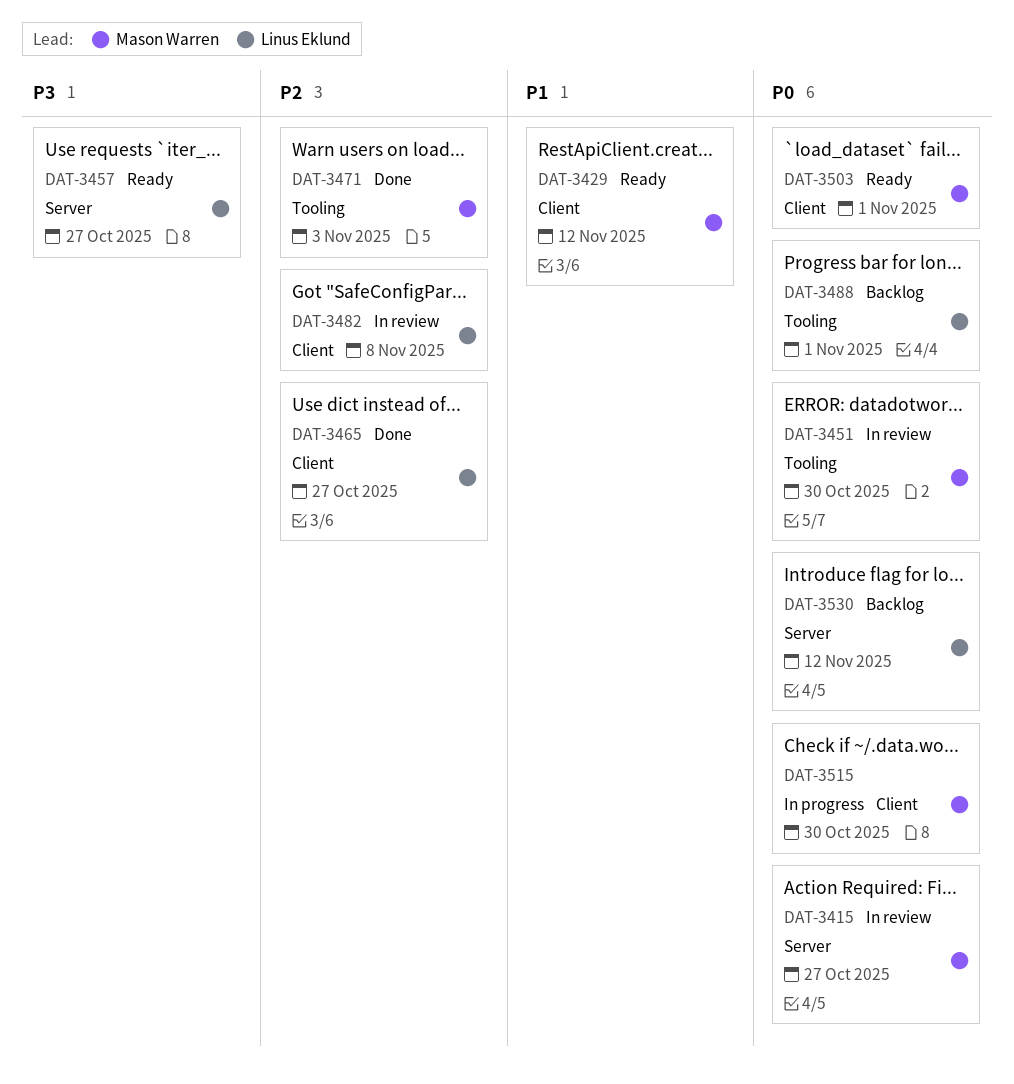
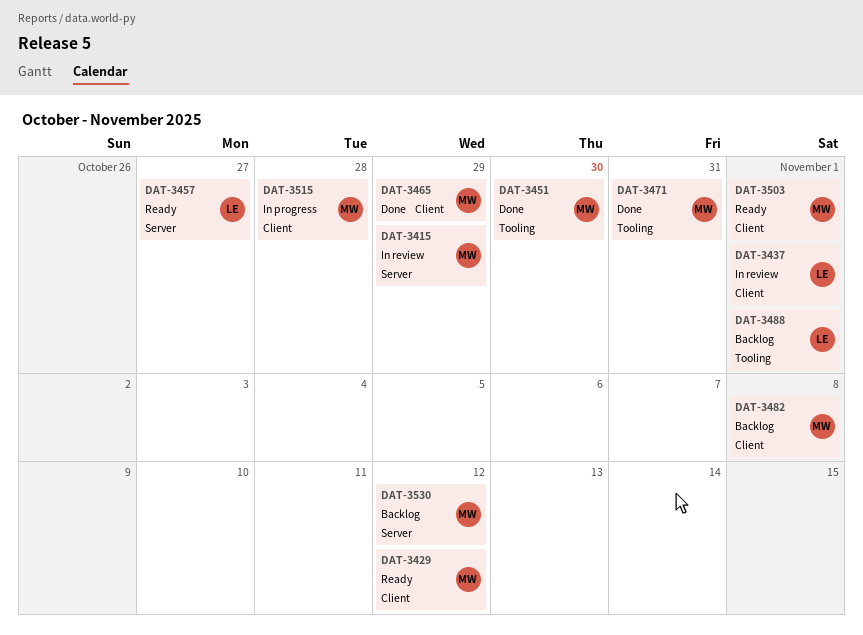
DAT-3415, due: Oct 27 -> Oct 29
DAT-3437: none -> present
DAT-3451, status: In review -> Done
DAT-3465, owner: Linus Eklund -> Mason Warren
DAT-3465, due: Oct 27 -> Oct 29
DAT-3471, due: Nov 3 -> Oct 31
DAT-3482, status: In review -> Backlog
DAT-3482, owner: Linus Eklund -> Mason Warren
DAT-3515, due: Oct 30 -> Oct 28
DAT-3530, owner: Linus Eklund -> Mason Warren

